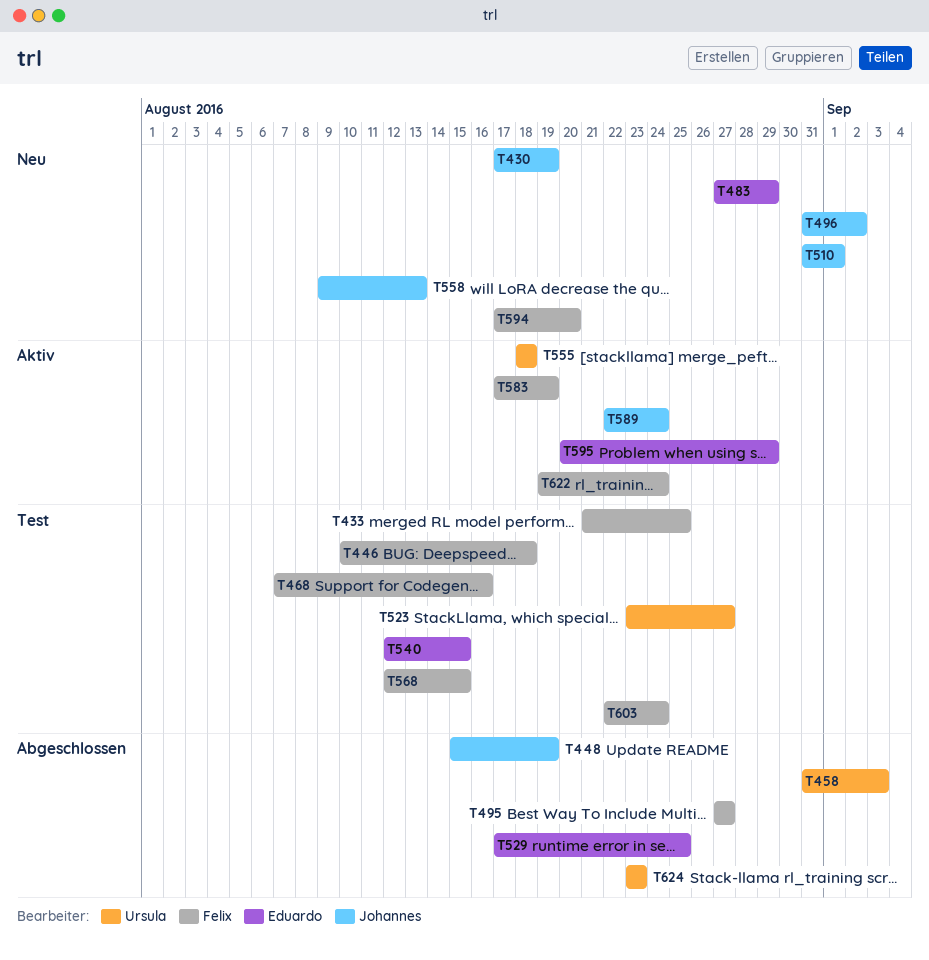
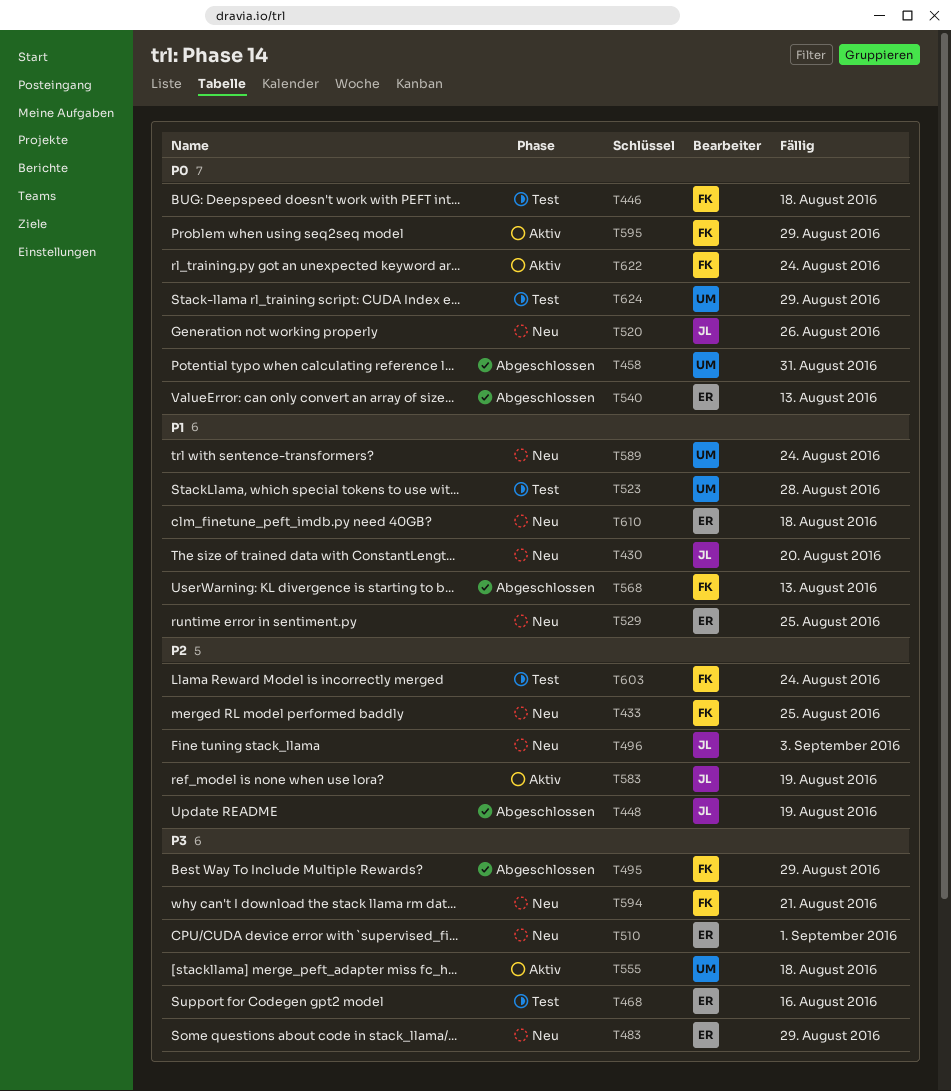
T430, due: Aug 19 -> Aug 20
T433, status: Test -> Neu
T458, due: Sep 3 -> Aug 31
T468, owner: Felix -> Eduardo
T495, due: Aug 27 -> Aug 29
T496, due: Sep 2 -> Sep 3
T510, owner: Johannes -> Eduardo
T520: none -> present
T523, due: Aug 27 -> Aug 28
T529, status: Abgeschlossen -> Neu
T540, status: Test -> Abgeschlossen
T540, due: Aug 15 -> Aug 13
T558: present -> none
T568, status: Test -> Abgeschlossen
T568, due: Aug 15 -> Aug 13
T583, owner: Felix -> Johannes
T589, status: Aktiv -> Neu
T589, owner: Johannes -> Ursula
T594, due: Aug 20 -> Aug 21
T595, owner: Eduardo -> Felix
T610: none -> present
T624, status: Abgeschlossen -> Test
T624, due: Aug 23 -> Aug 29

